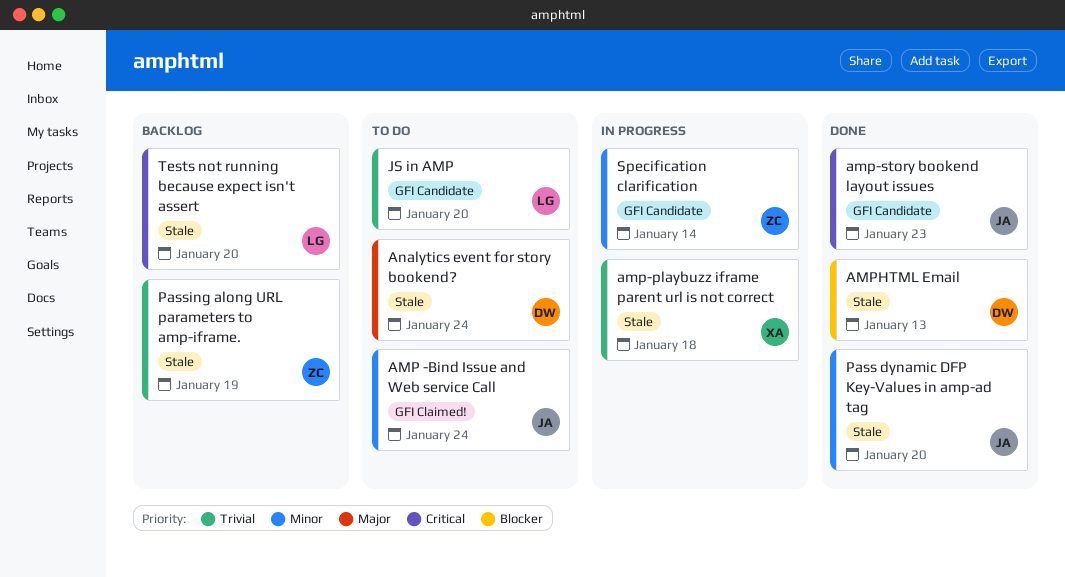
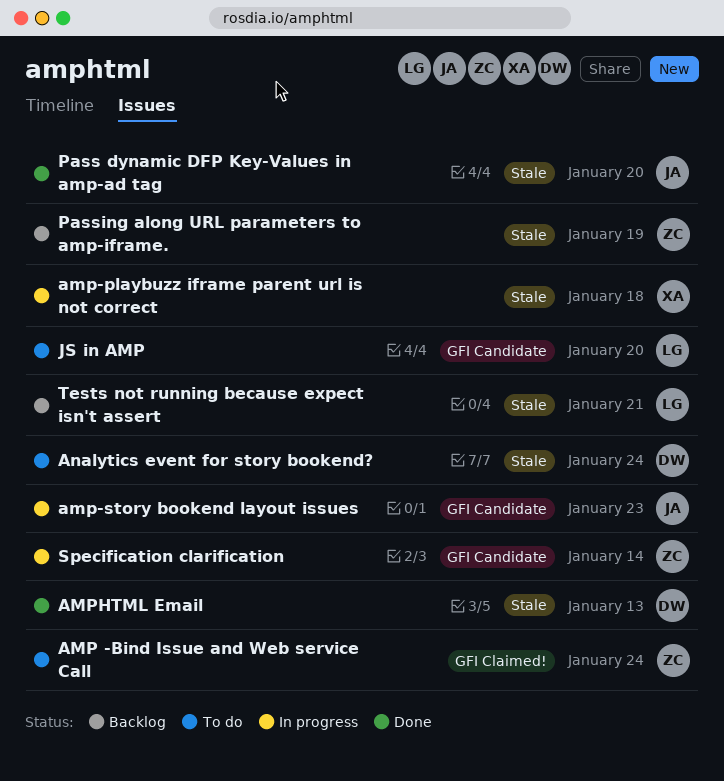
AMP -Bind Issue and Web service Call, owner: JA -> ZC
amp-story bookend layout issues, status: Done -> In progress
Tests not running because expect isn't assert, due: Jan 20 -> Jan 21

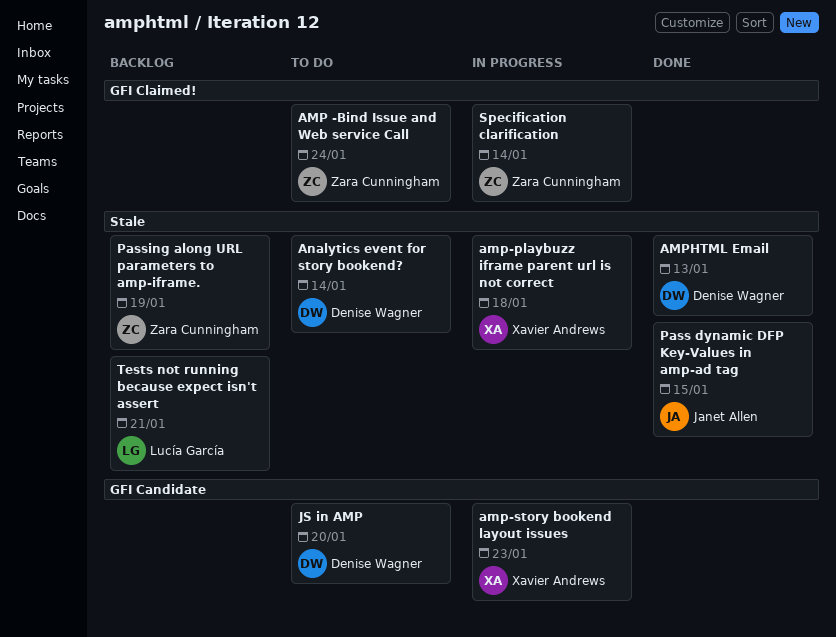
amp-story bookend layout issues, owner: Janet Allen -> Xavier Andrews
Analytics event for story bookend?, due: Jan 24 -> Jan 14
JS in AMP, owner: Lucía García -> Denise Wagner
Pass dynamic DFP Key-Values in amp-ad tag, due: Jan 20 -> Jan 15
Specification clarification, label: GFI Candidate -> GFI Claimed!

